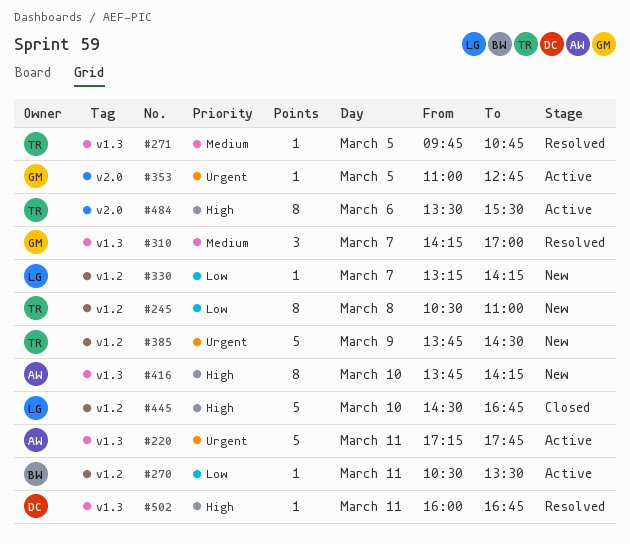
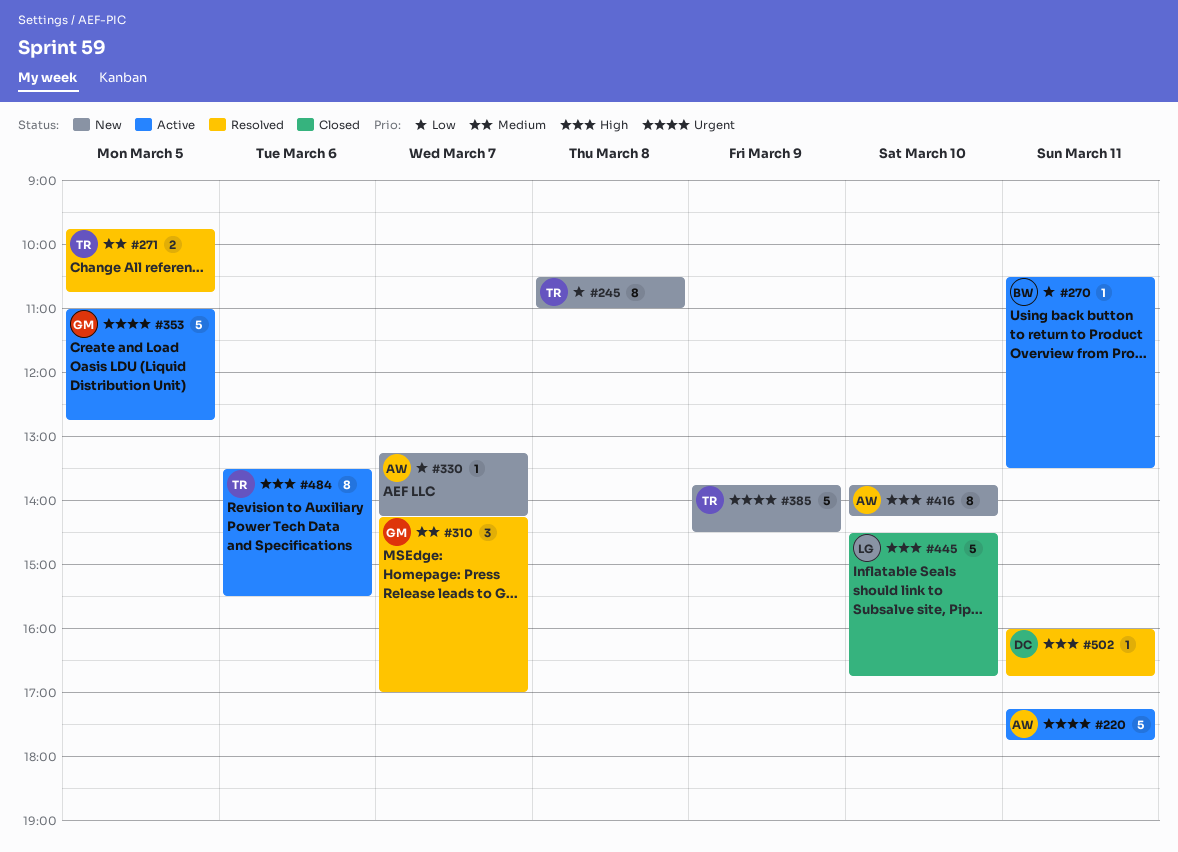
#271, estimate: 1 -> 2
#330, owner: LG -> AW
#353, estimate: 1 -> 5

